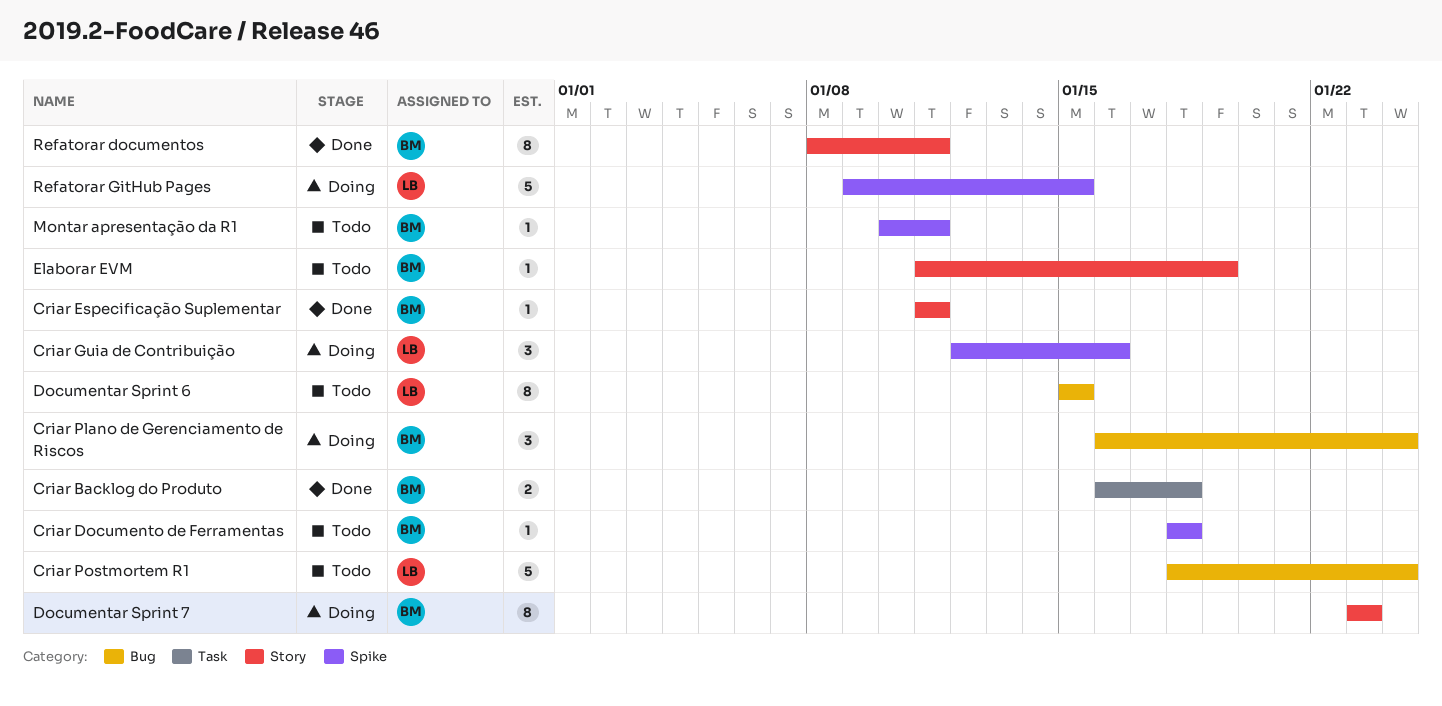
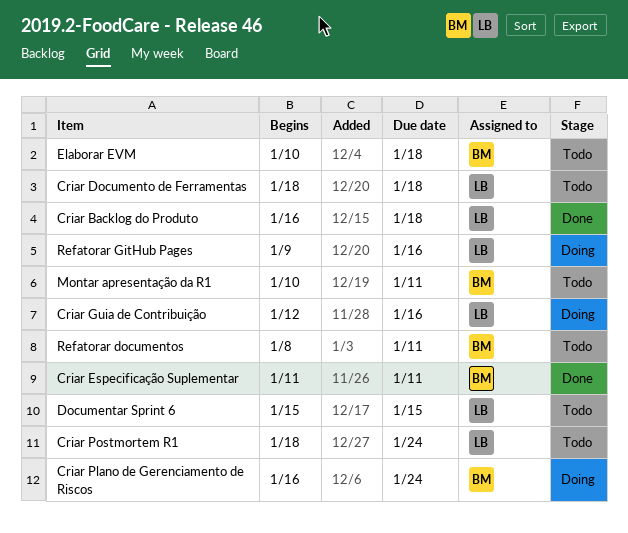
Criar Backlog do Produto, owner: BM -> LB
Criar Documento de Ferramentas, owner: BM -> LB
Documentar Sprint 7: present -> none
Elaborar EVM, start: Jan 11 -> Jan 10
Elaborar EVM, due: Jan 19 -> Jan 18
Refatorar documentos, status: Done -> Todo
Refatorar GitHub Pages, due: Jan 15 -> Jan 16

